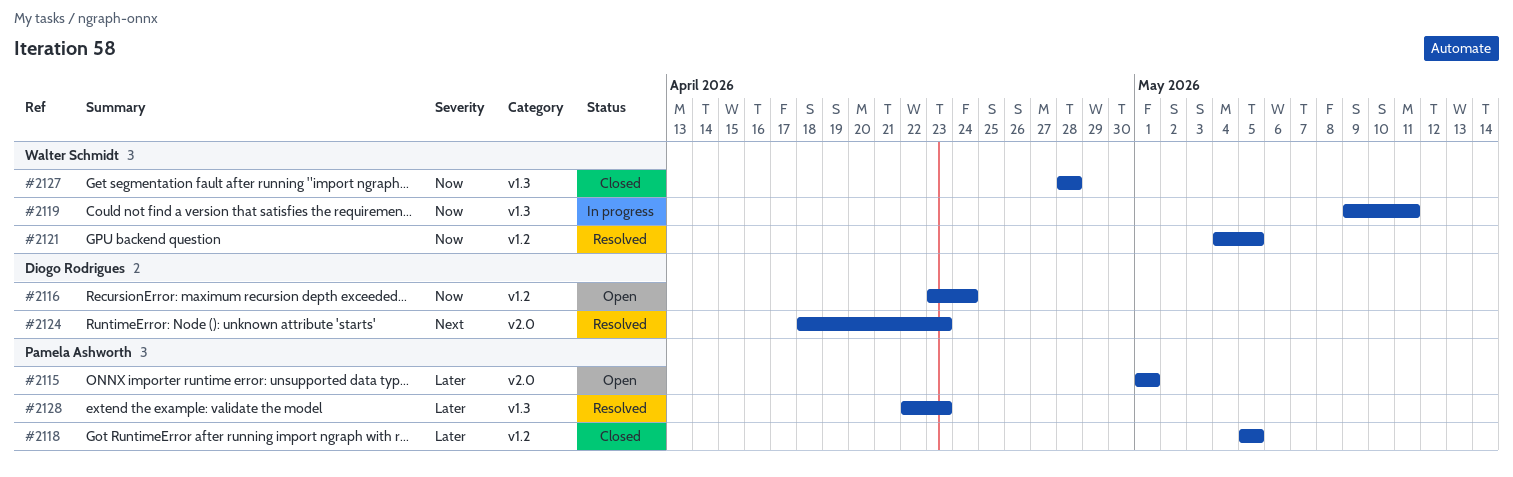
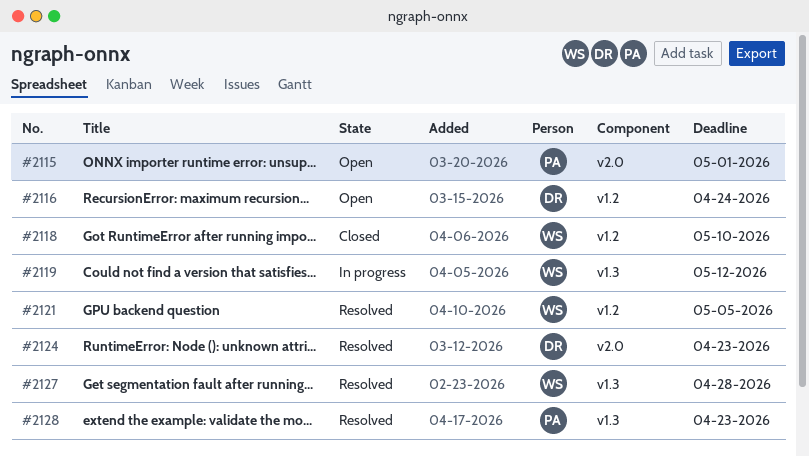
#2118, owner: Pamela Ashworth -> Walter Schmidt
#2118, due: May 5 -> May 10
#2119, due: May 11 -> May 12
#2127, status: Closed -> Resolved

